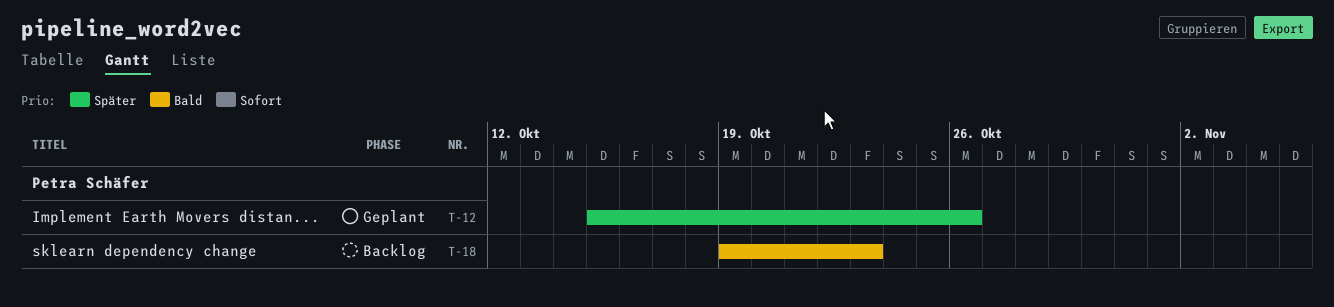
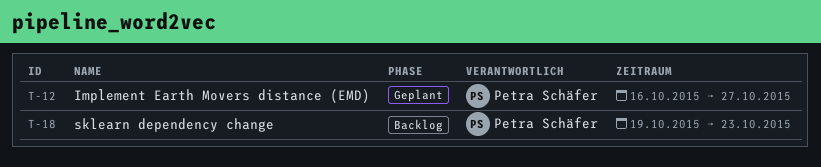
T-12, start: Oct 15 -> Oct 16
T-12, due: Oct 26 -> Oct 27

